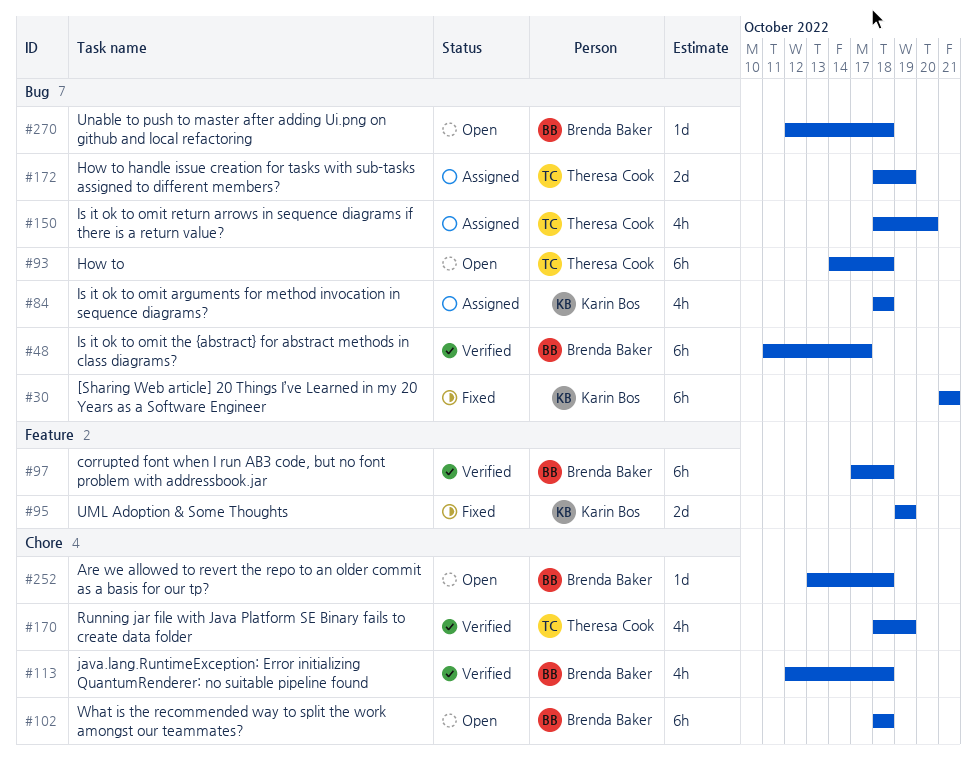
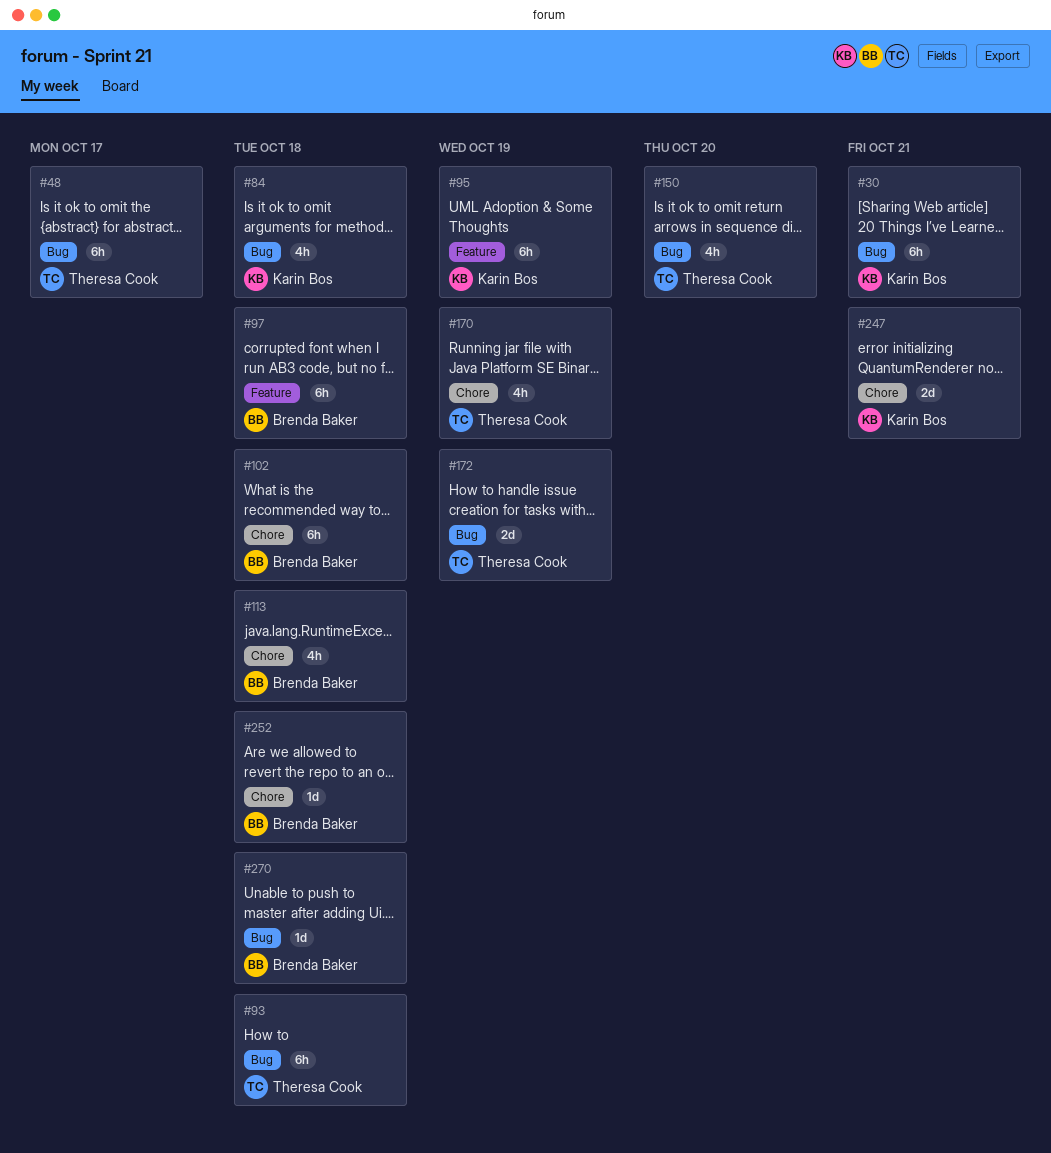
#48, owner: Brenda Baker -> Theresa Cook
#95, estimate: 2d -> 6h
#247: none -> present

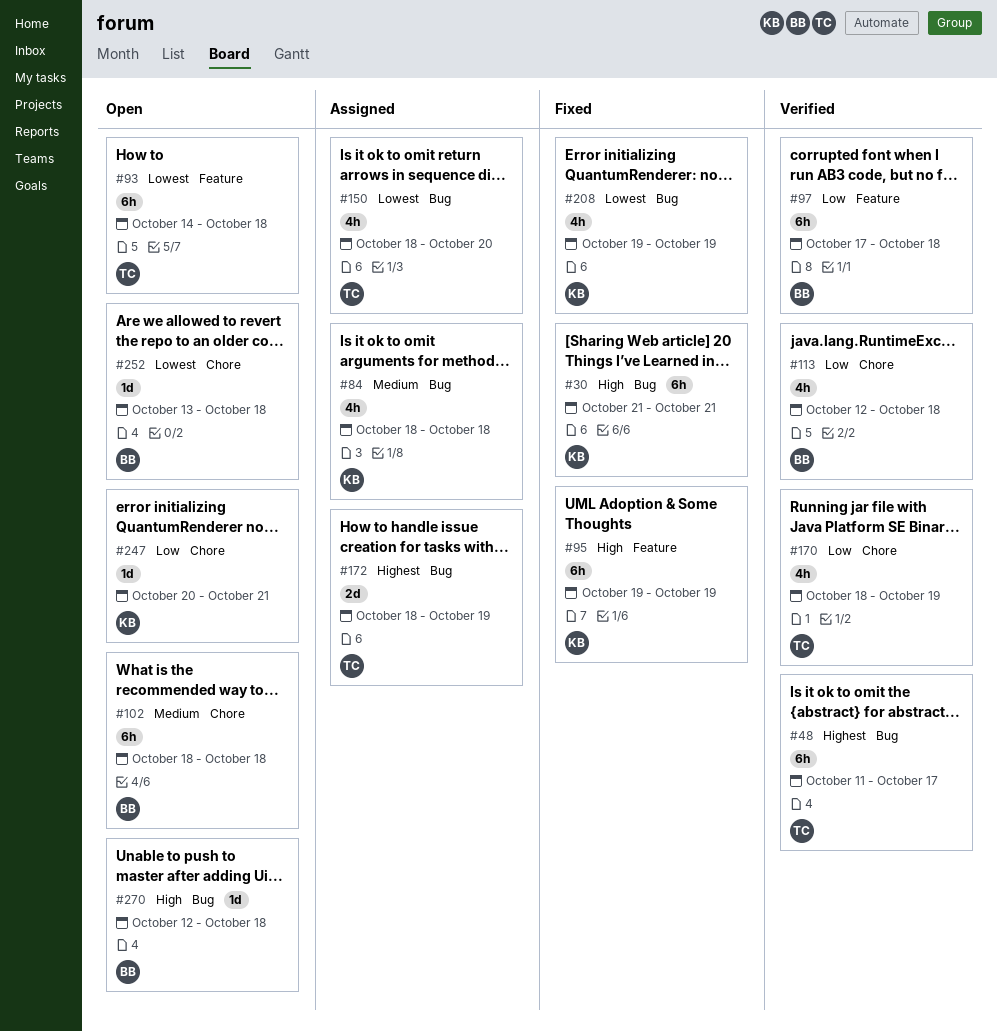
#93, label: Bug -> Feature
#208: none -> present
#247, estimate: 2d -> 1d

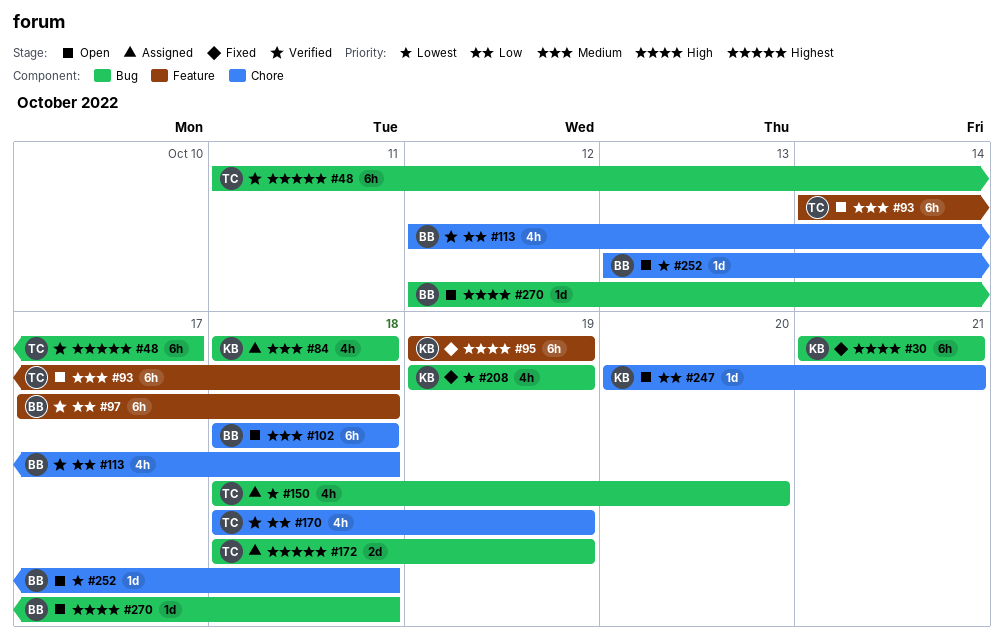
#93, priority: Lowest -> Medium

